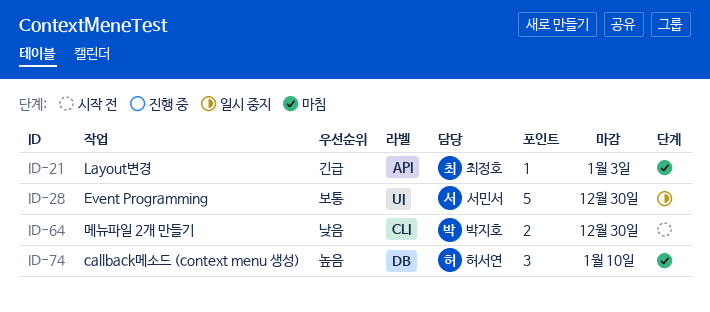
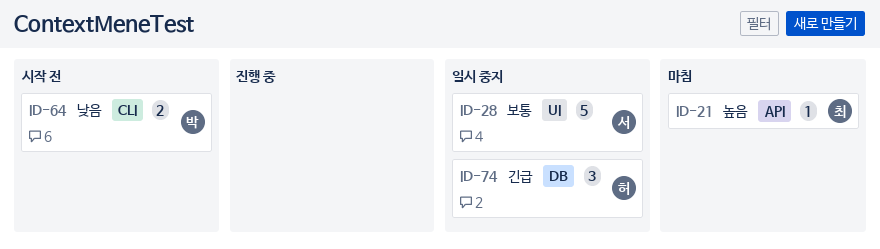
ID-21, priority: 긴급 -> 높음
ID-74, status: 마침 -> 일시 중지
ID-74, priority: 높음 -> 긴급

